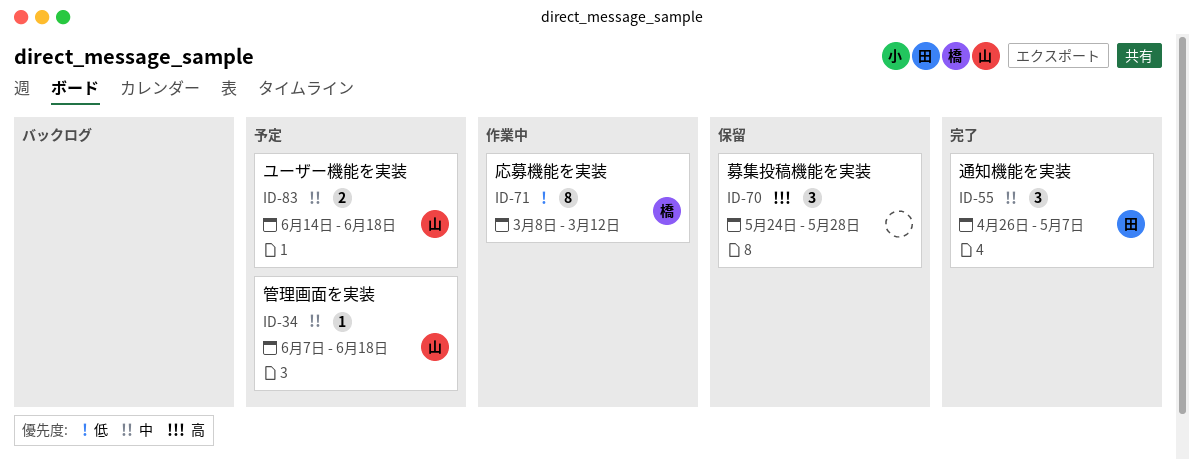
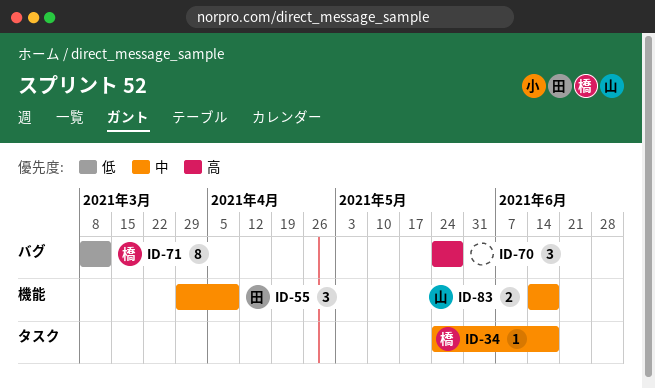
ID-34, owner: 山 -> 橋
ID-34, start: Jun 7 -> May 24
ID-55, start: Apr 26 -> Mar 29
ID-55, due: May 7 -> Apr 9

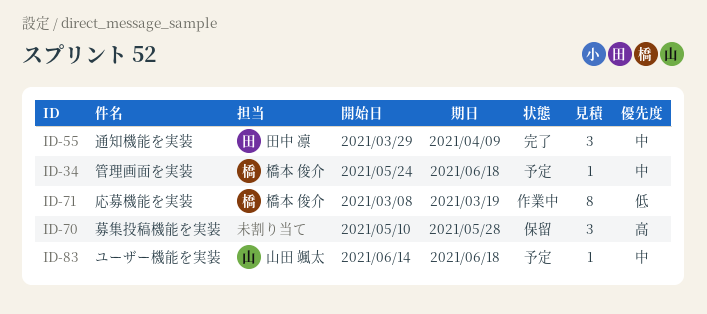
ID-70, start: May 24 -> May 10
ID-71, due: Mar 12 -> Mar 19
ID-83, estimate: 2 -> 1

